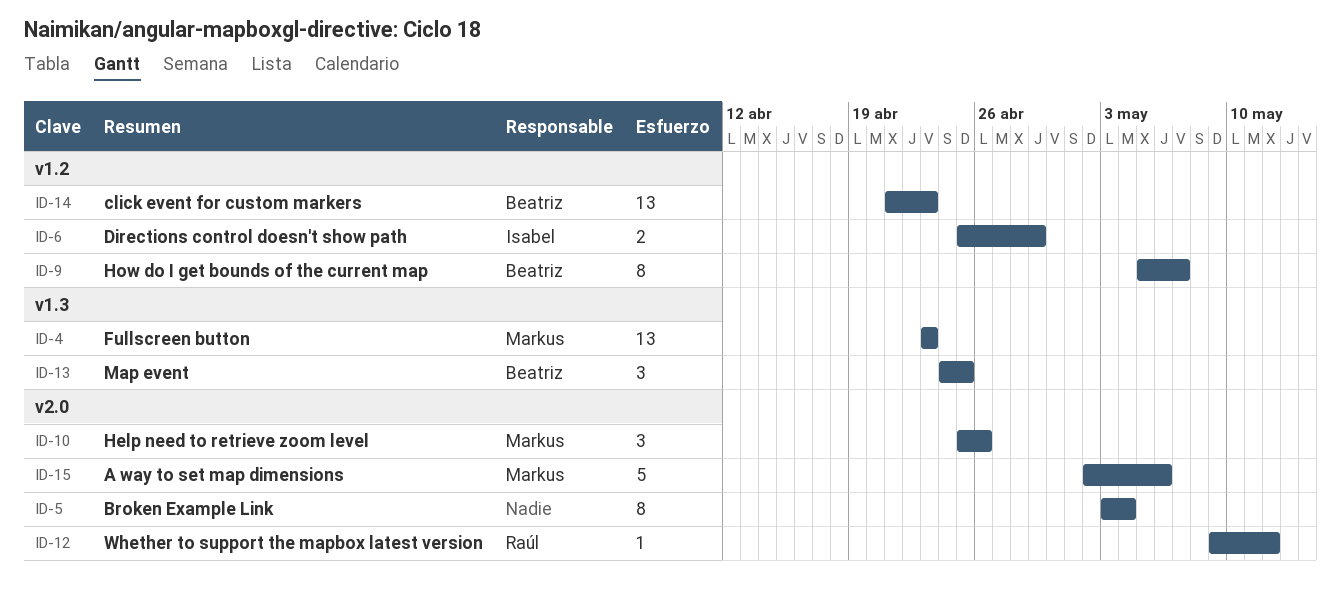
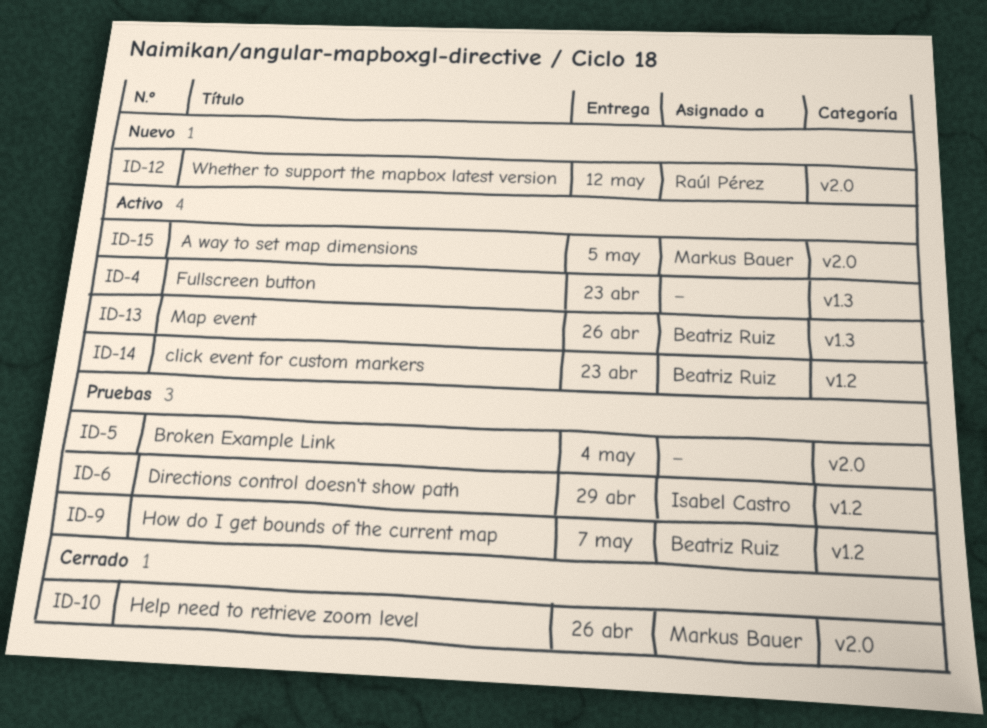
ID-4, owner: Markus Bauer -> none
ID-13, due: Apr 25 -> Apr 26
ID-15, due: May 6 -> May 5

